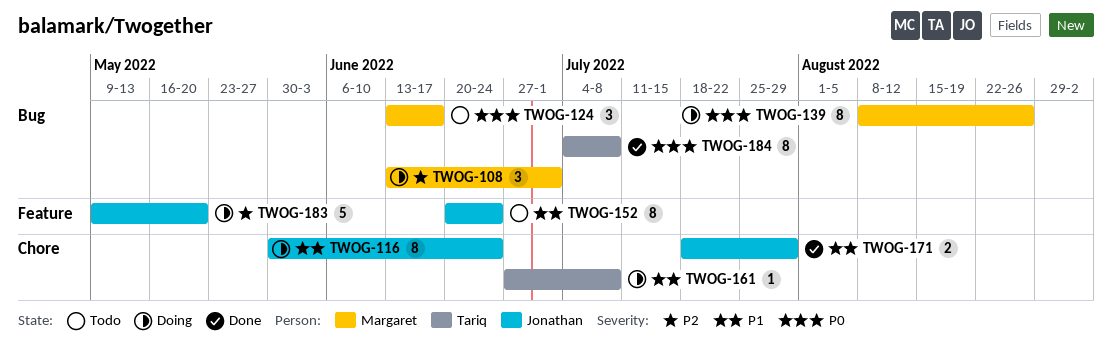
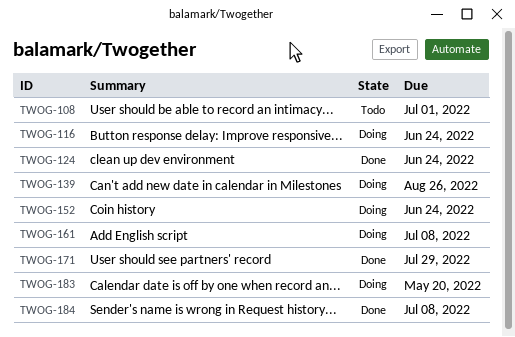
TWOG-108, status: Doing -> Todo
TWOG-124, status: Todo -> Done
TWOG-124, due: Jun 17 -> Jun 24
TWOG-152, status: Todo -> Doing

